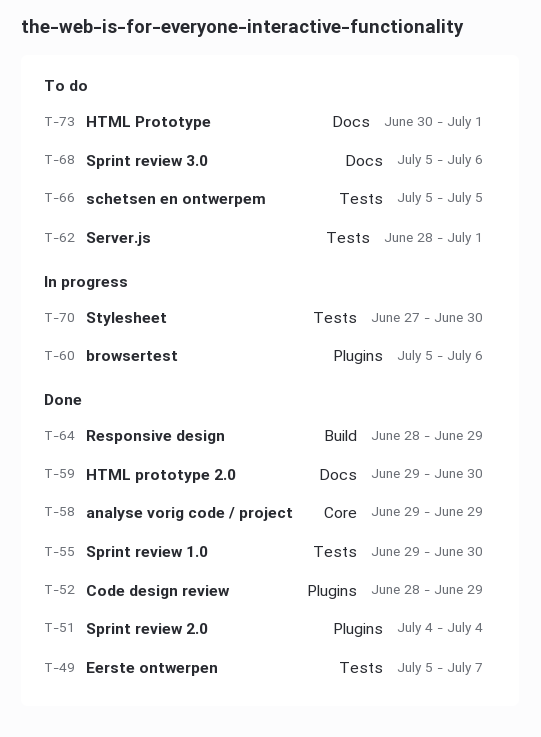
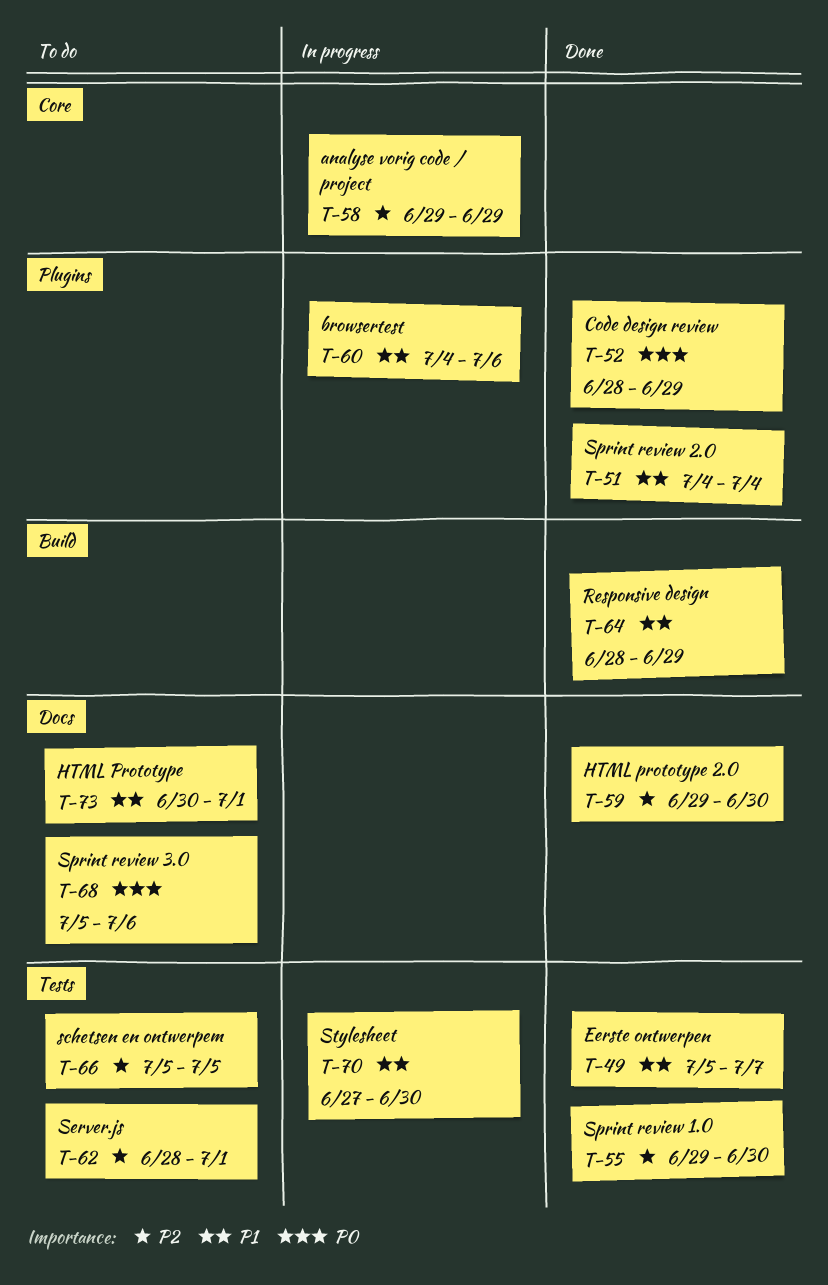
T-58, status: Done -> In progress
T-60, start: Jul 5 -> Jul 4

